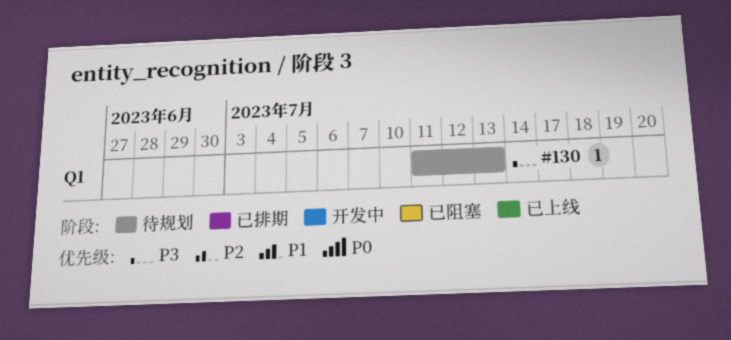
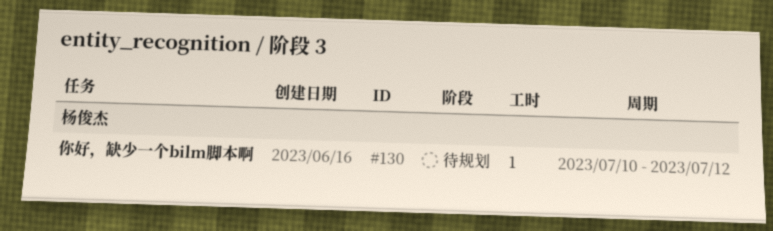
#130, start: Jul 11 -> Jul 10
#130, due: Jul 13 -> Jul 12

